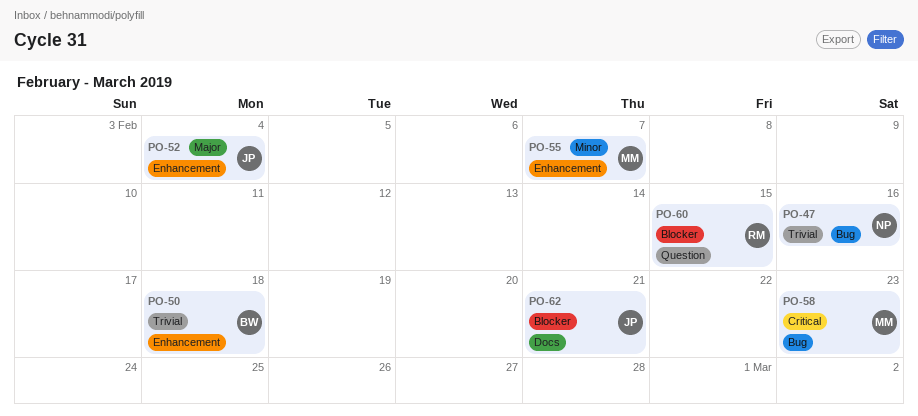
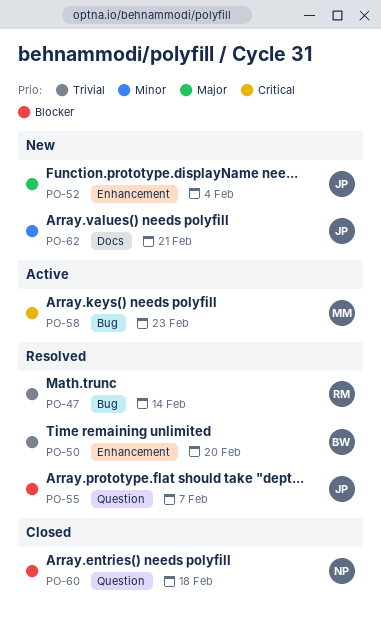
PO-47, owner: NP -> RM
PO-47, due: Feb 16 -> Feb 14
PO-50, due: Feb 18 -> Feb 20
PO-55, owner: MM -> JP
PO-55, priority: Minor -> Blocker
PO-55, label: Enhancement -> Question
PO-60, owner: RM -> NP
PO-60, due: Feb 15 -> Feb 18
PO-62, priority: Blocker -> Minor

